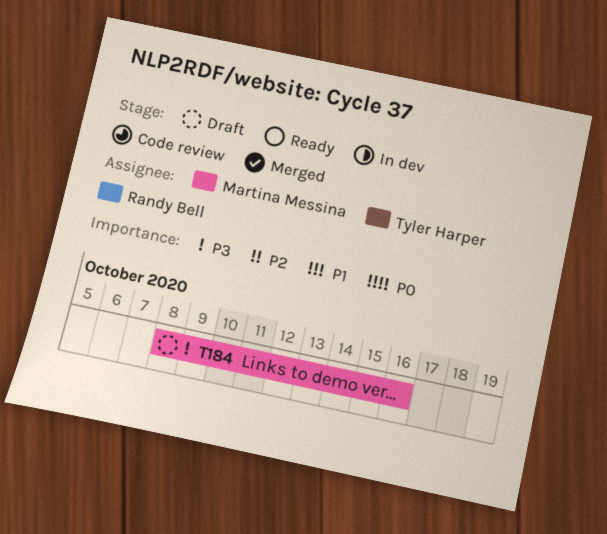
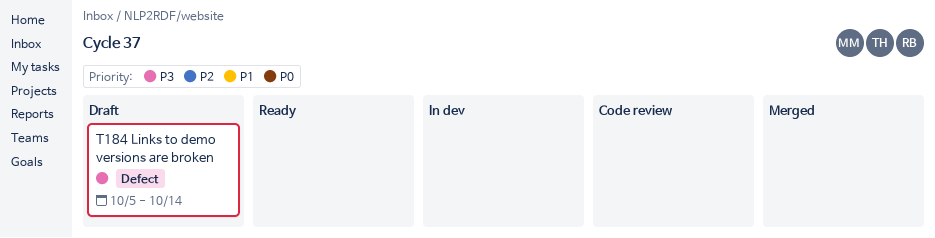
T184, start: Oct 8 -> Oct 5
T184, due: Oct 16 -> Oct 14

